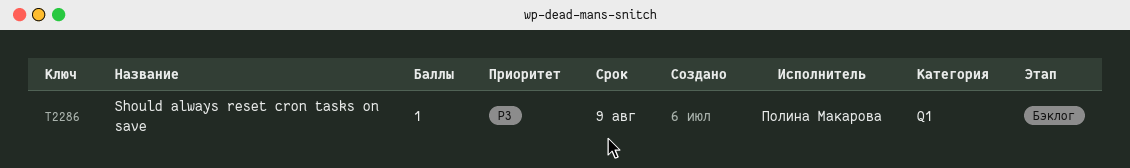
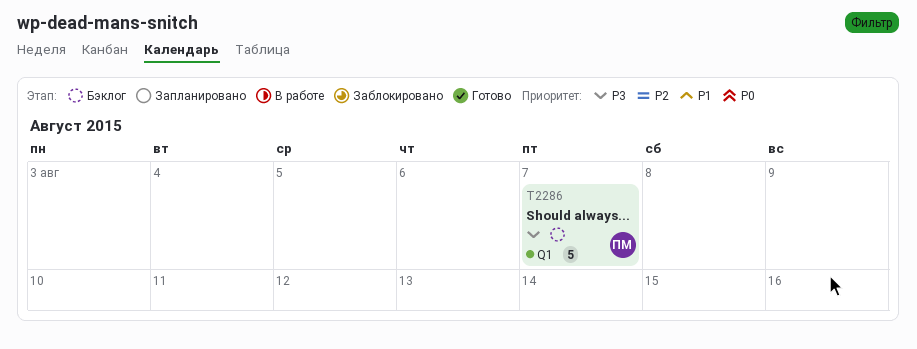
T2286, estimate: 1 -> 5
T2286, due: Aug 9 -> Aug 7

